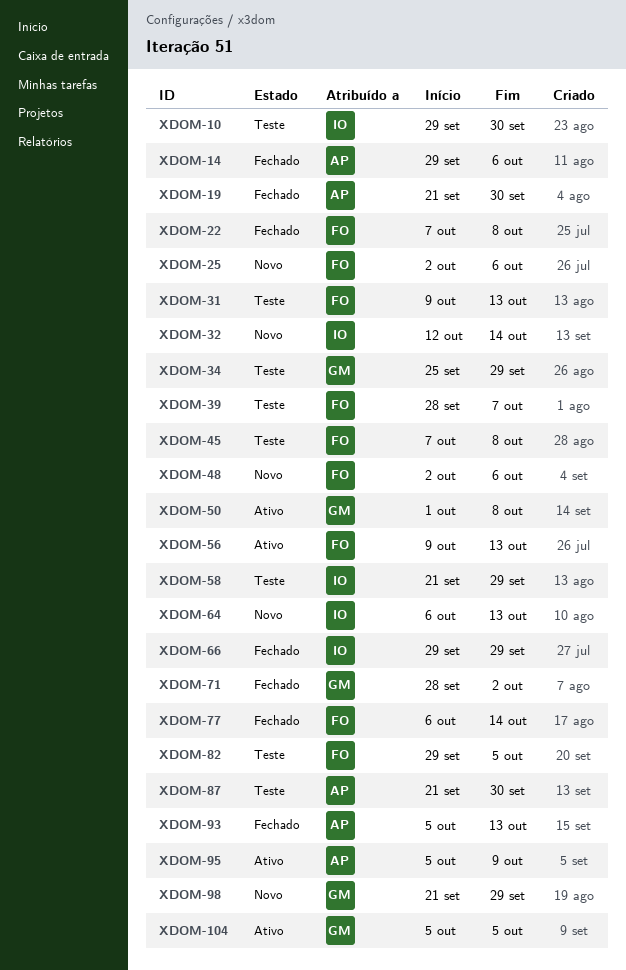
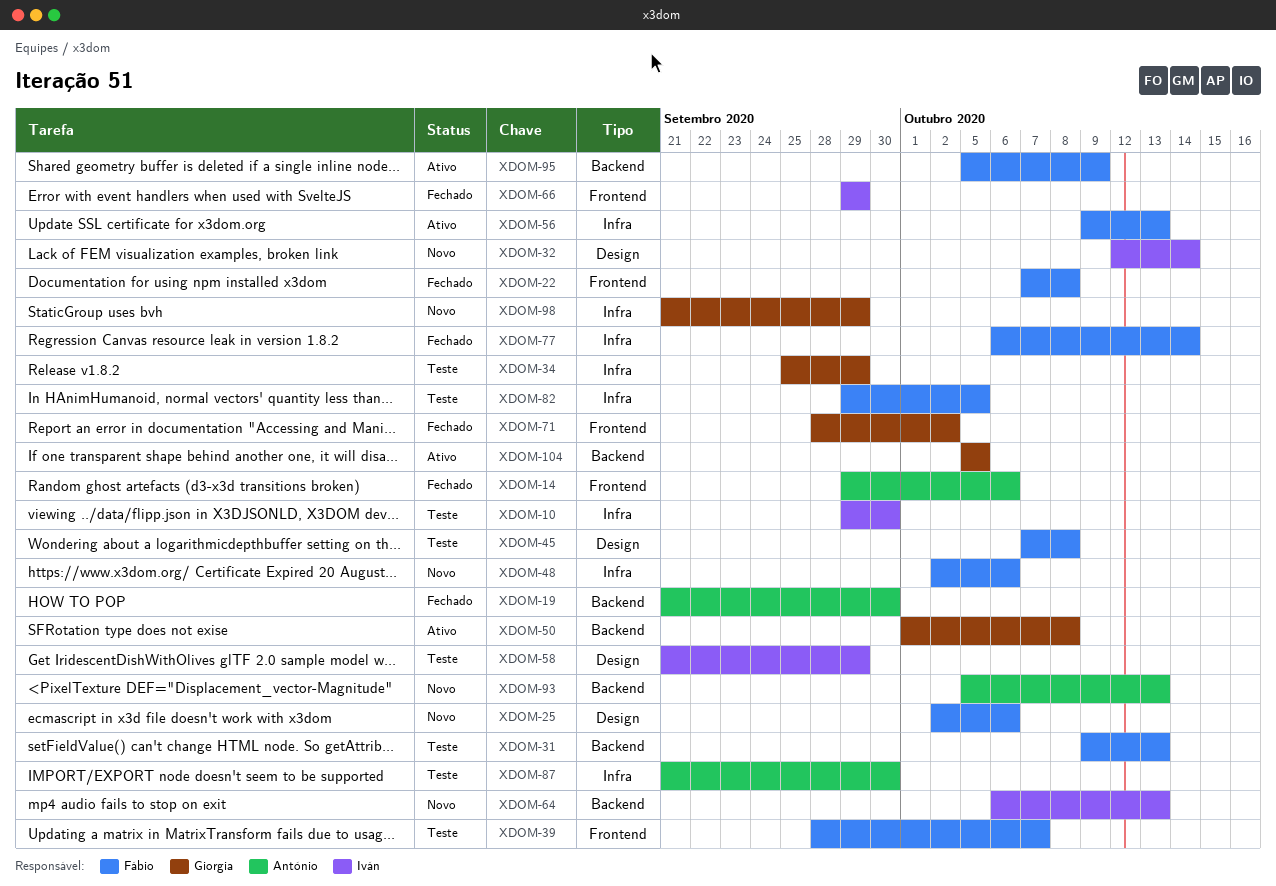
XDOM-93, status: Fechado -> Novo
XDOM-95, owner: António -> Fábio

